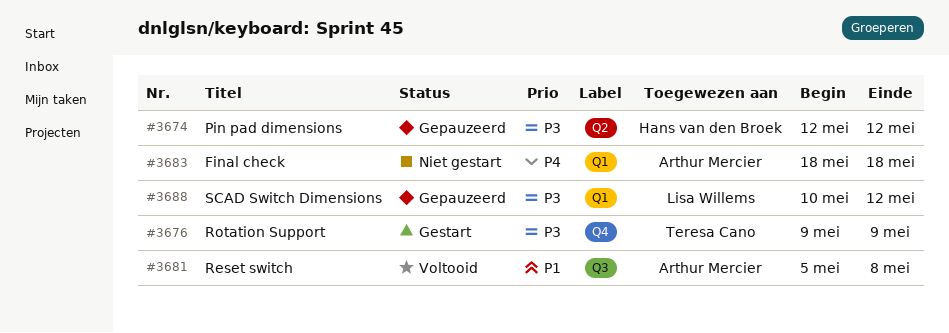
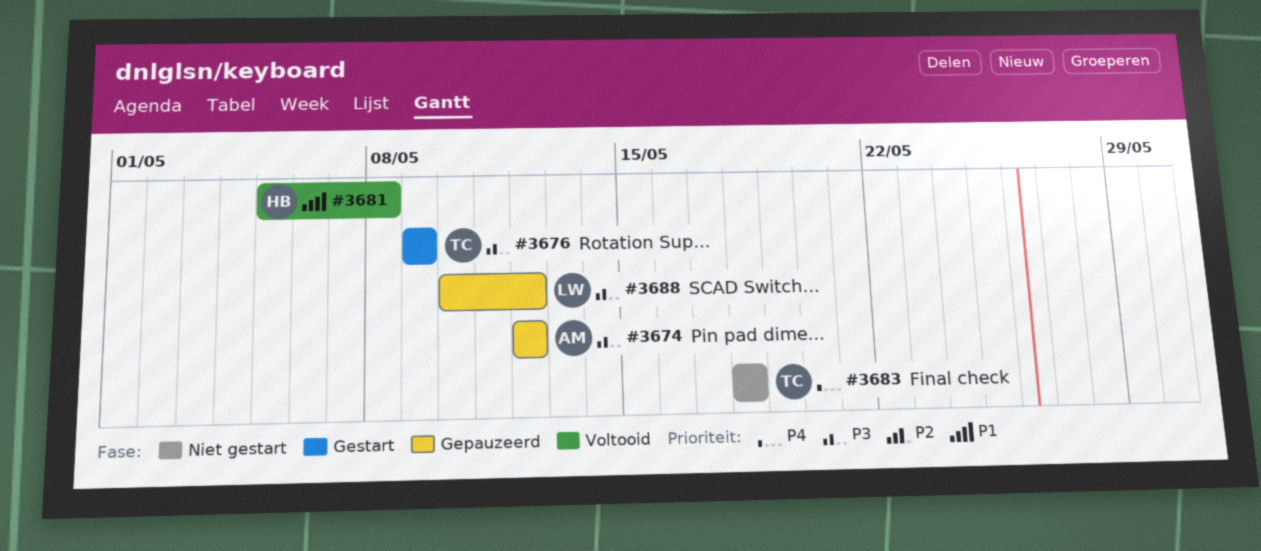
#3674, owner: Hans van den Broek -> Arthur Mercier
#3681, owner: Arthur Mercier -> Hans van den Broek
#3683, owner: Arthur Mercier -> Teresa Cano

